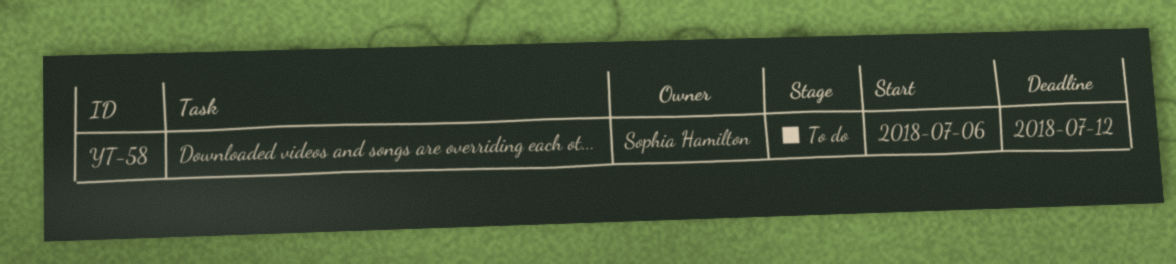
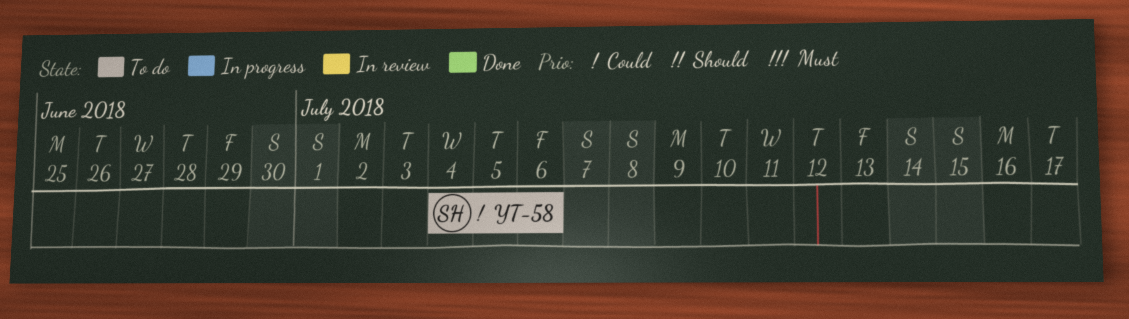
YT-58, start: Jul 6 -> Jul 4
YT-58, due: Jul 12 -> Jul 6

